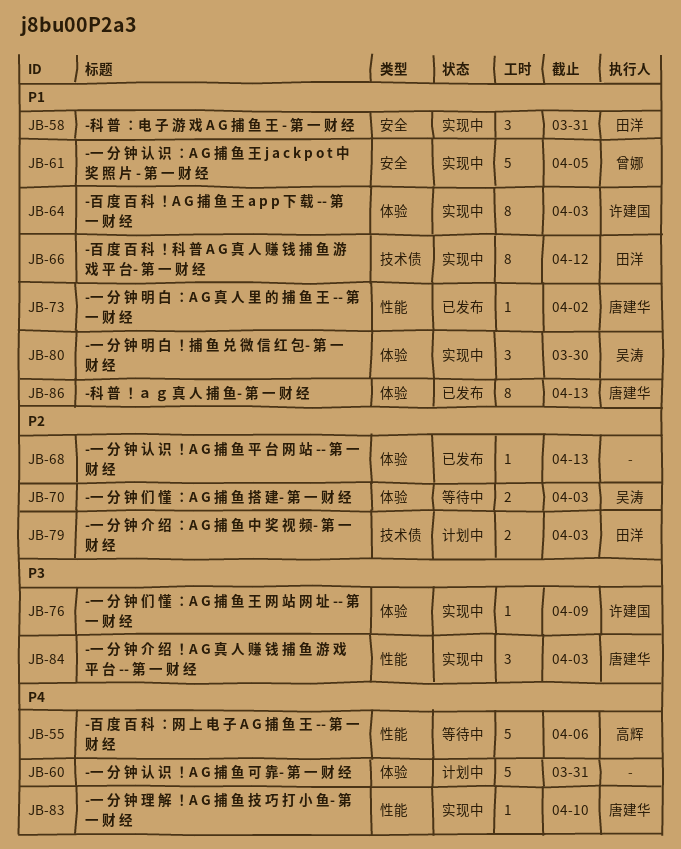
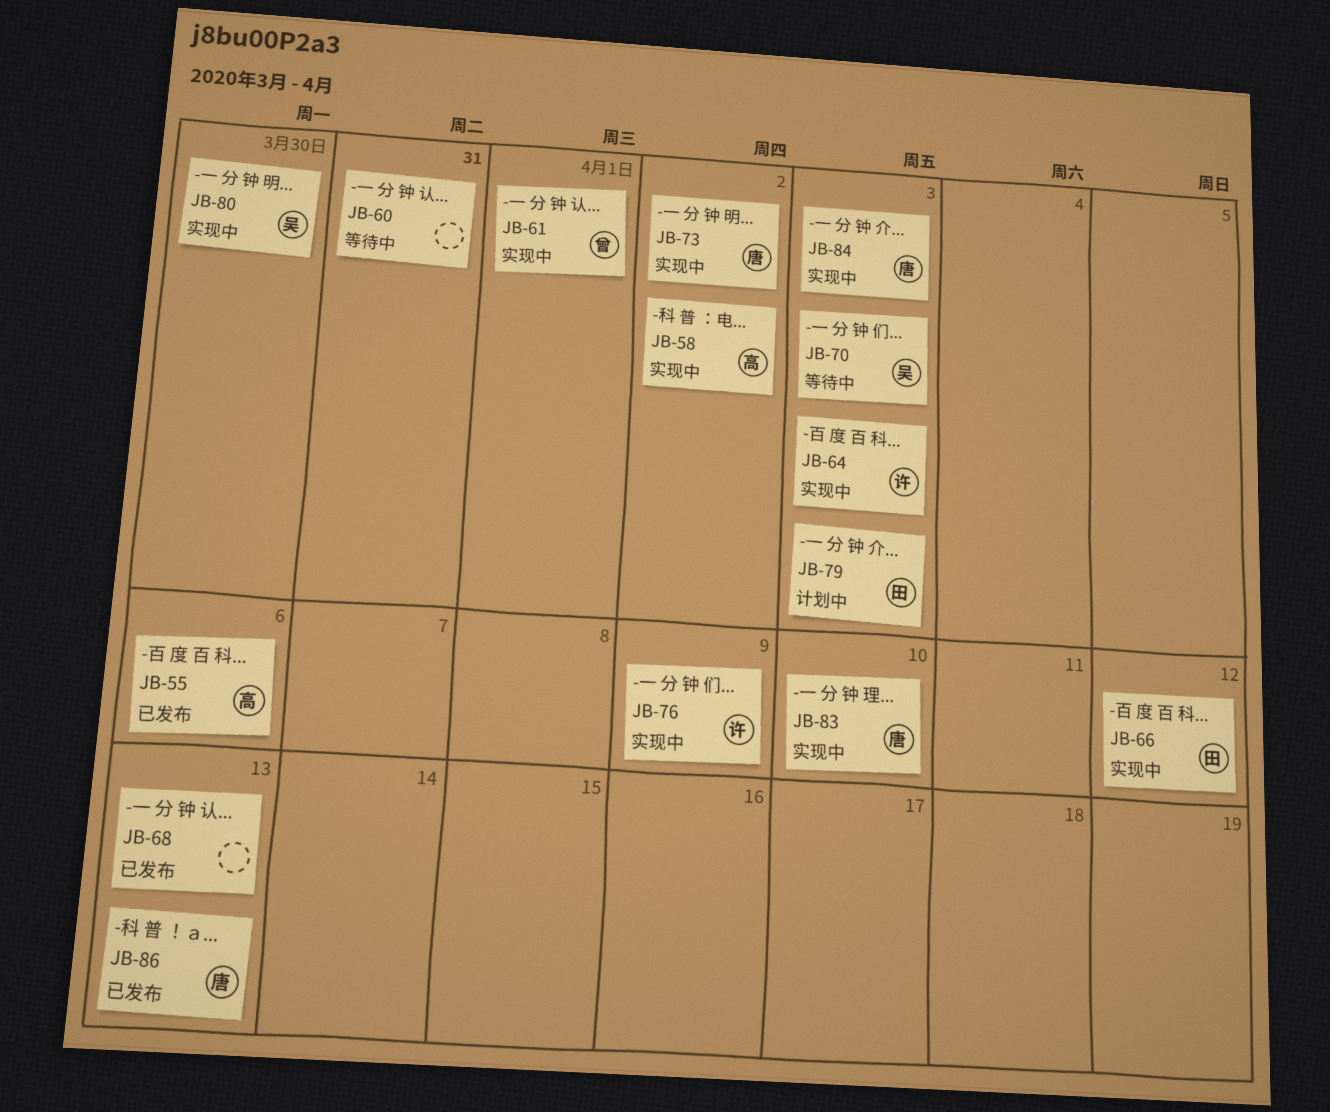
JB-55, status: 等待中 -> 已发布
JB-58, owner: 田洋 -> 高辉
JB-58, due: Mar 31 -> Apr 2
JB-60, status: 计划中 -> 等待中
JB-61, due: Apr 5 -> Apr 1
JB-73, status: 已发布 -> 实现中

